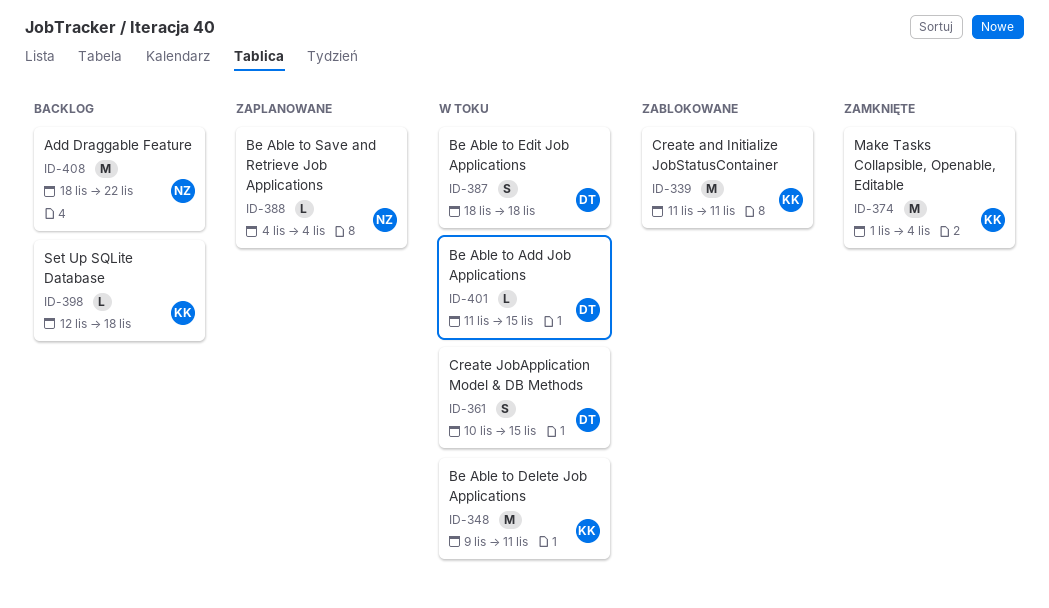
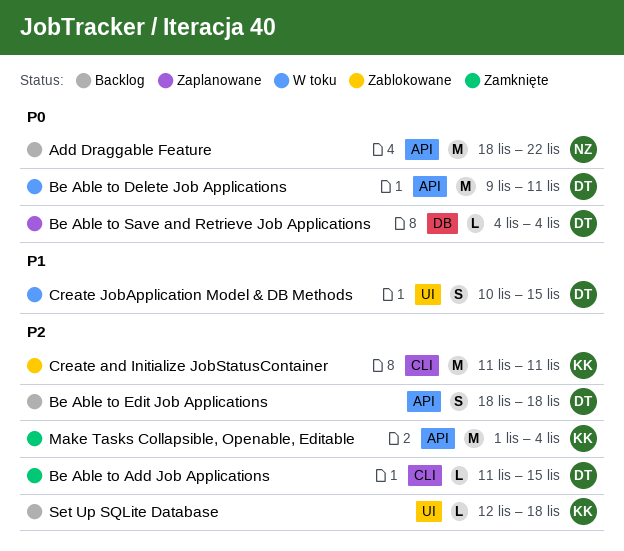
Be Able to Add Job Applications, status: W toku -> Zamknięte
Be Able to Delete Job Applications, owner: KK -> DT
Be Able to Edit Job Applications, status: W toku -> Backlog
Be Able to Save and Retrieve Job Applications, owner: NZ -> DT

